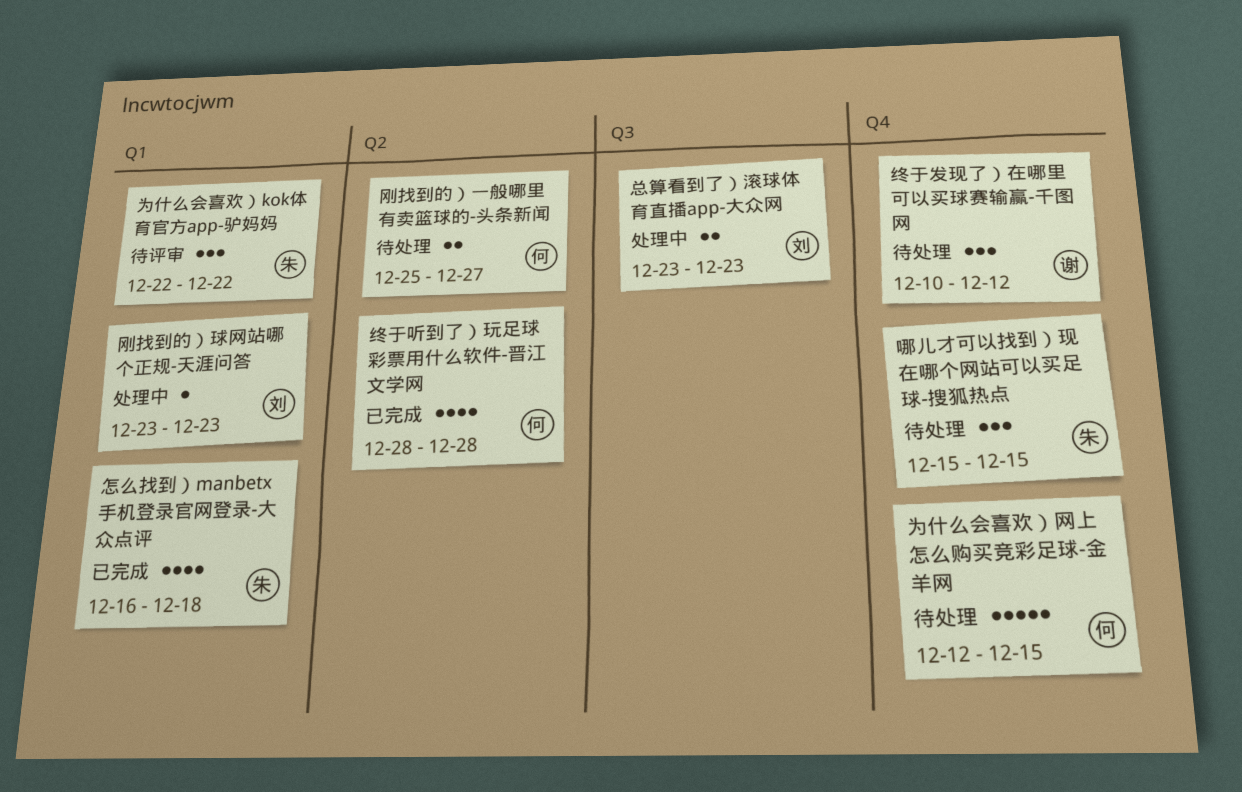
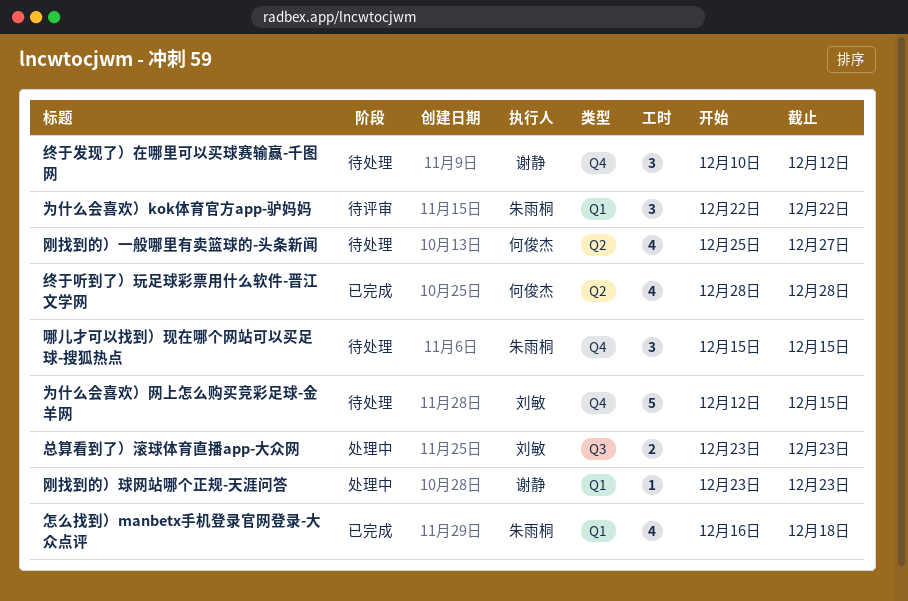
为什么会喜欢）网上怎么购买竞彩足球-金羊网, owner: 何俊杰 -> 刘敏
刚找到的）一般哪里有卖篮球的-头条新闻, estimate: 2 -> 4
刚找到的）球网站哪个正规-天涯问答, owner: 刘敏 -> 谢静

